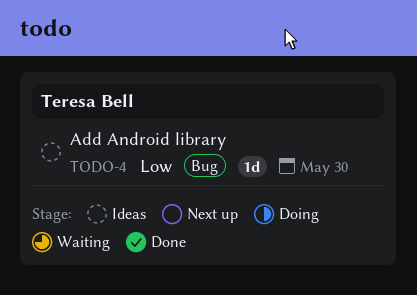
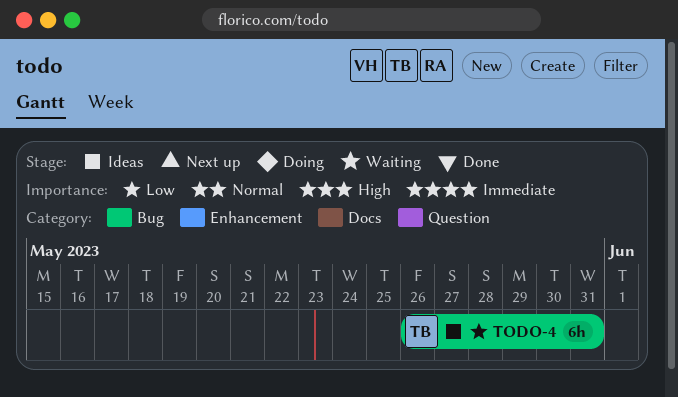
TODO-4, estimate: 1d -> 6h
TODO-4, due: May 30 -> May 31

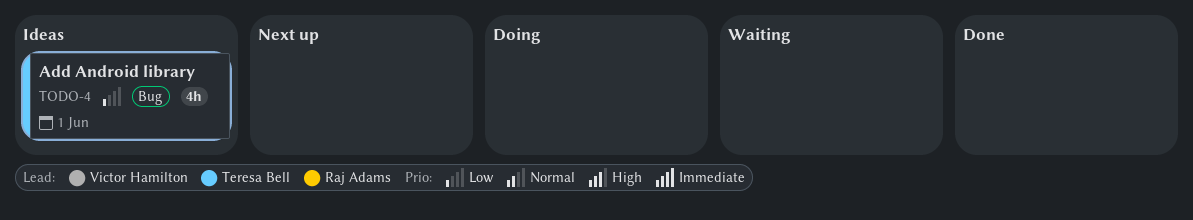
TODO-4, estimate: 6h -> 4h
TODO-4, due: May 31 -> Jun 1

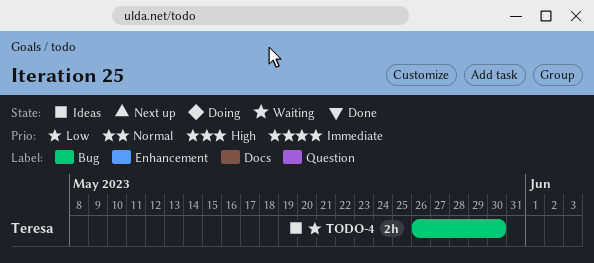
TODO-4, estimate: 4h -> 2h
TODO-4, due: Jun 1 -> May 30

